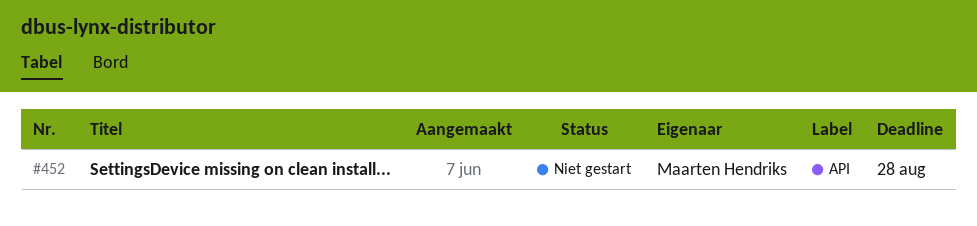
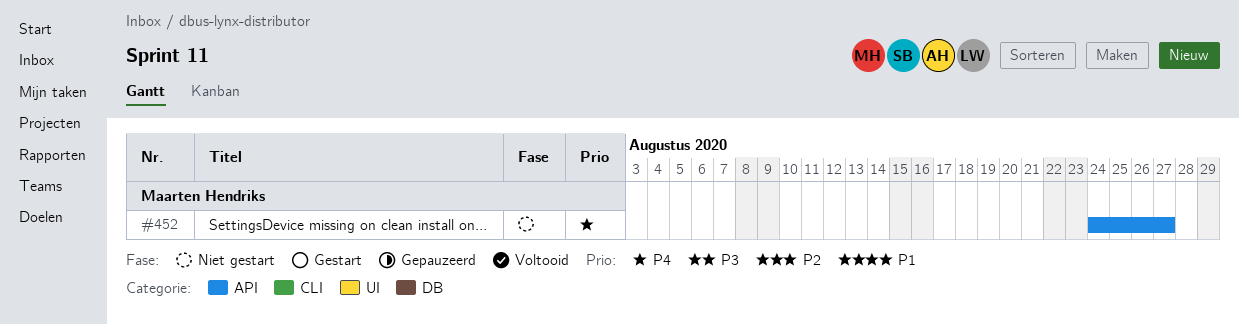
#452, due: Aug 28 -> Aug 27

